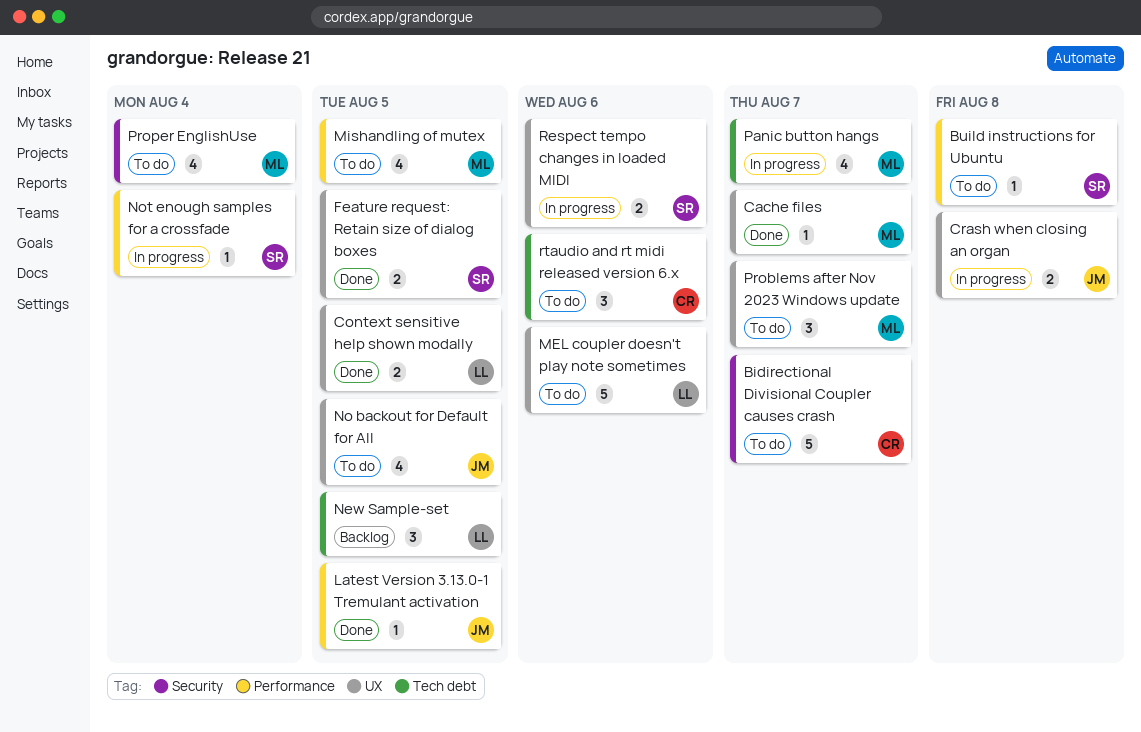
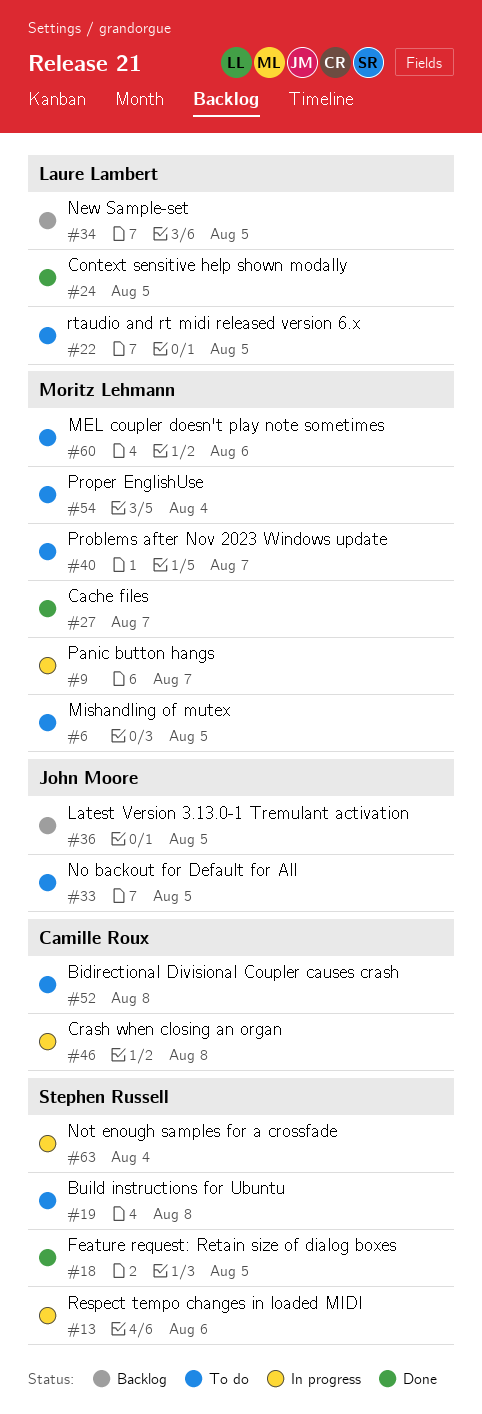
Bidirectional Divisional Coupler causes crash, due: Aug 7 -> Aug 8
Crash when closing an organ, owner: John Moore -> Camille Roux
Latest Version 3.13.0-1 Tremulant activation, status: Done -> Backlog
MEL coupler doesn't play note sometimes, owner: Laure Lambert -> Moritz Lehmann
rtaudio and rt midi released version 6.х, owner: Camille Roux -> Laure Lambert
rtaudio and rt midi released version 6.х, due: Aug 6 -> Aug 5

